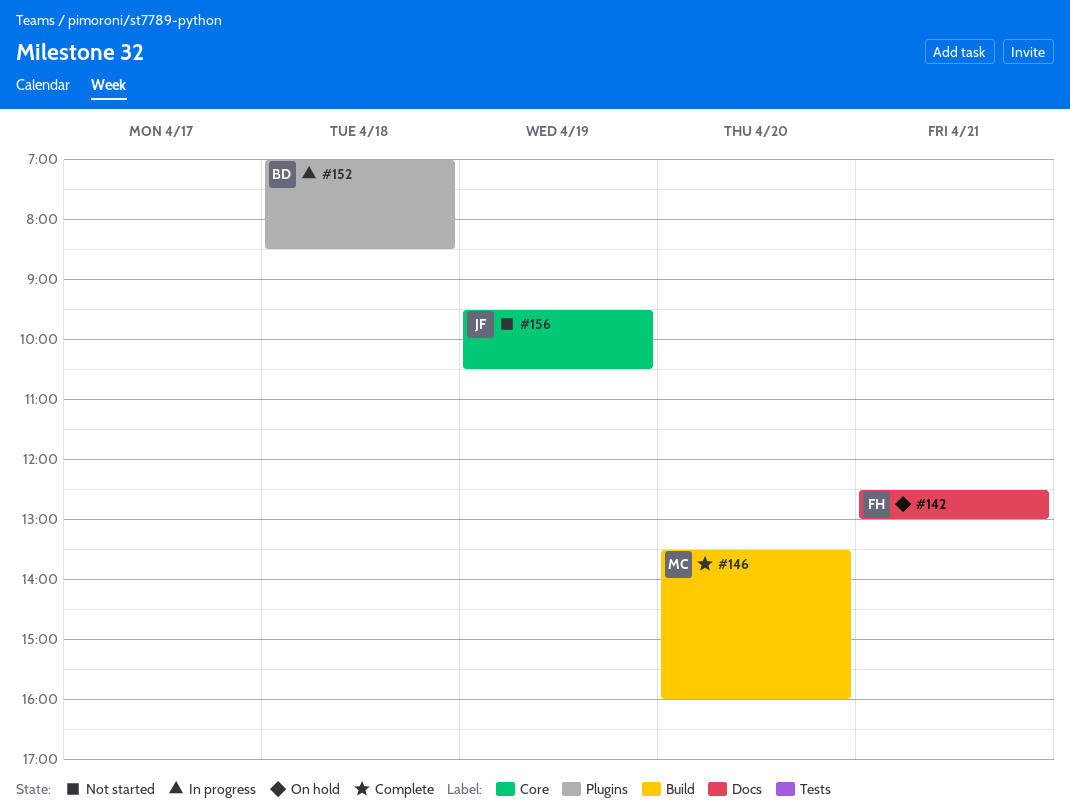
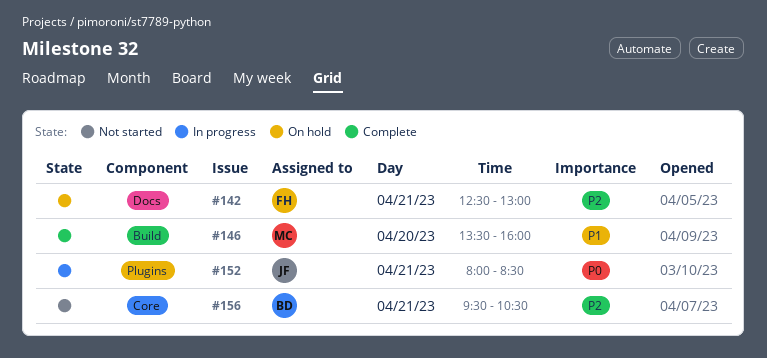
#152, owner: BD -> JF
#152, day: Apr 18 -> Apr 21
#152, begins: 07:00 -> 08:00
#156, owner: JF -> BD
#156, day: Apr 19 -> Apr 21

